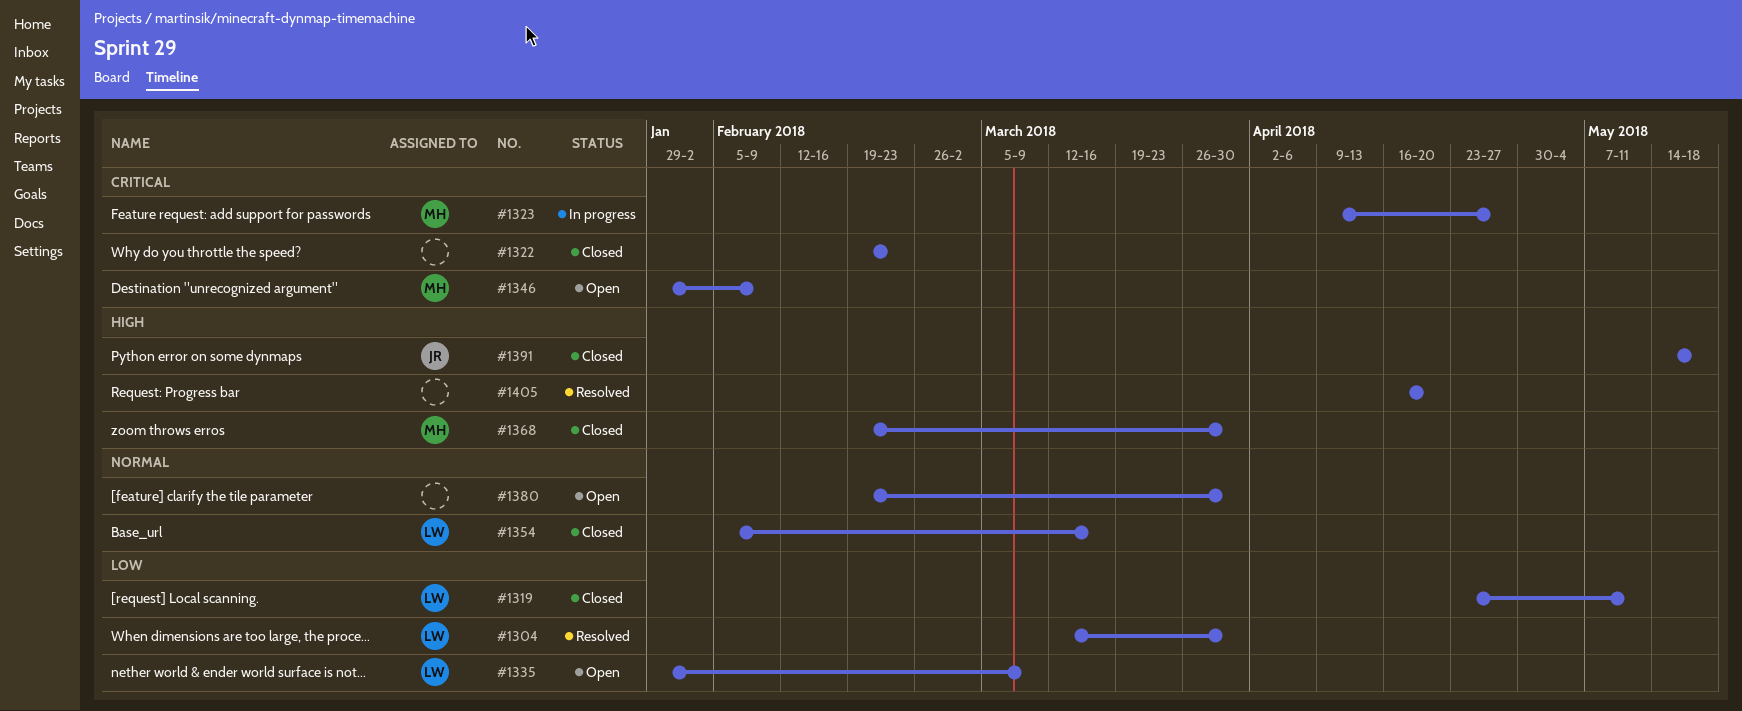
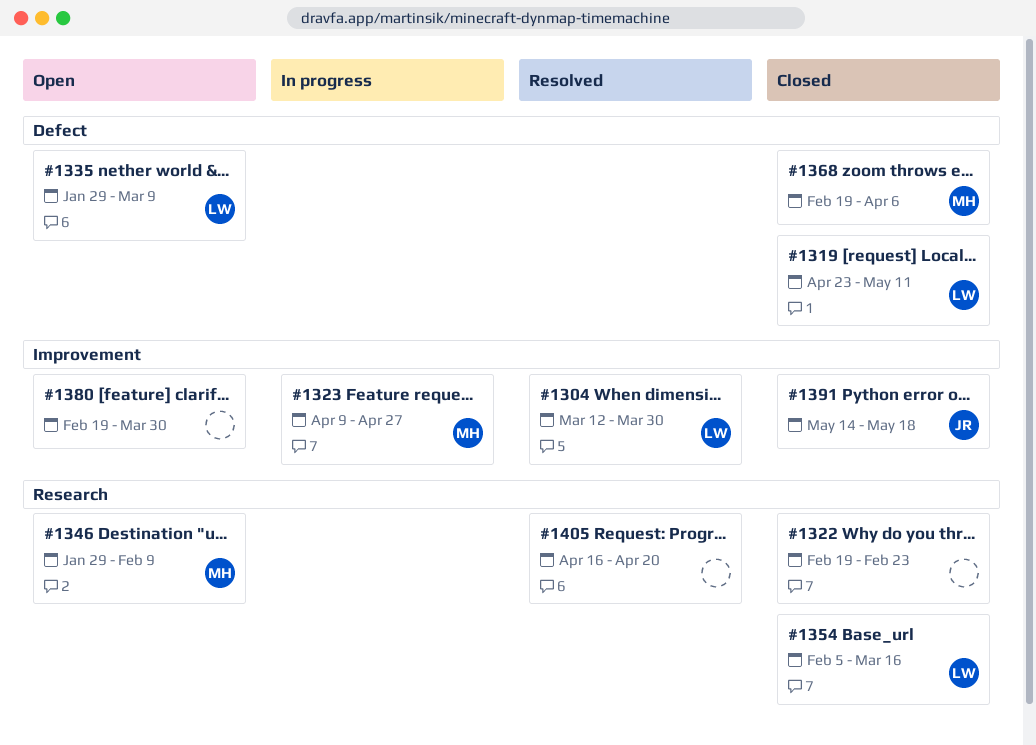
#1368, due: Mar 30 -> Apr 6

